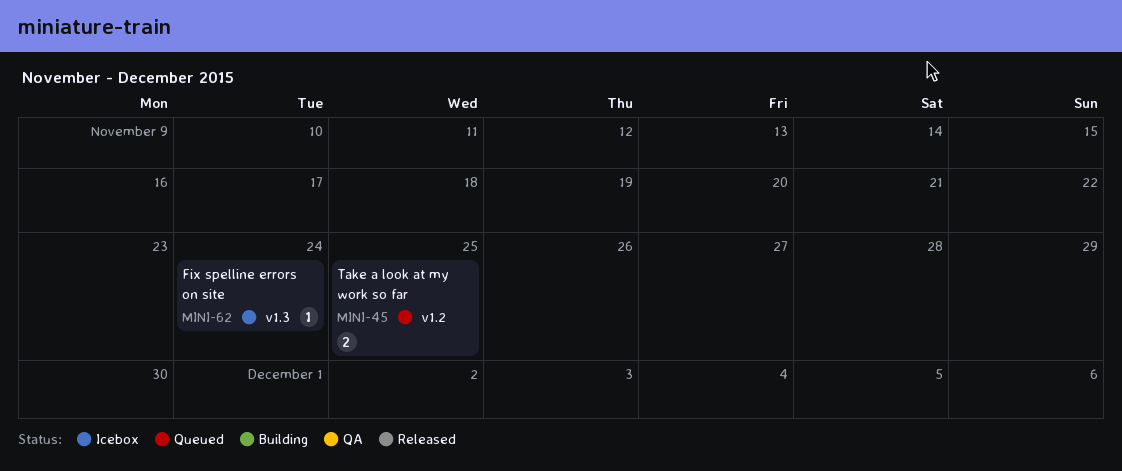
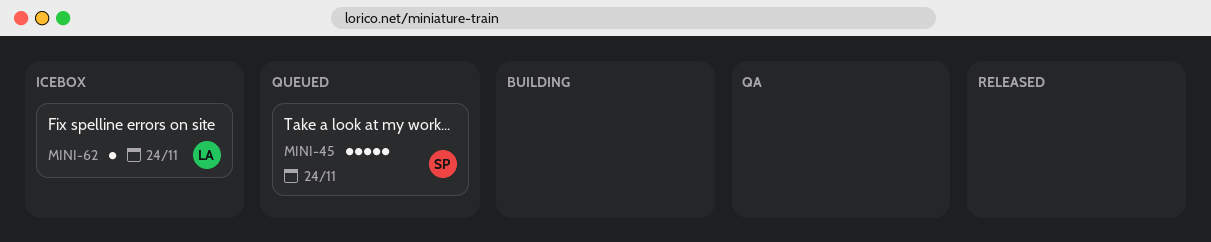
MINI-45, estimate: 2 -> 5
MINI-45, due: Nov 25 -> Nov 24

